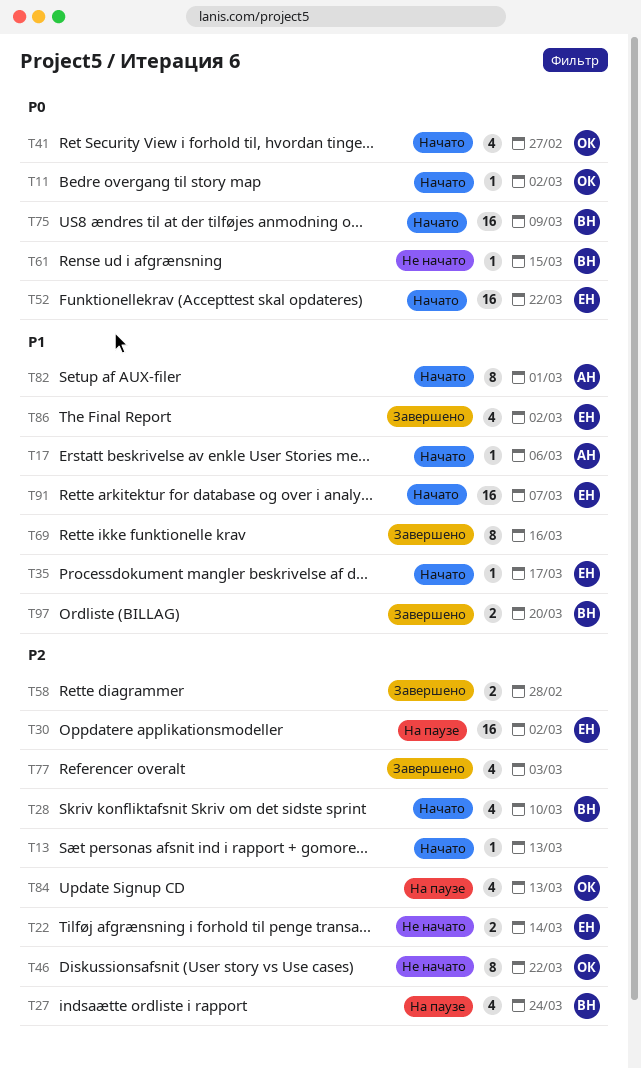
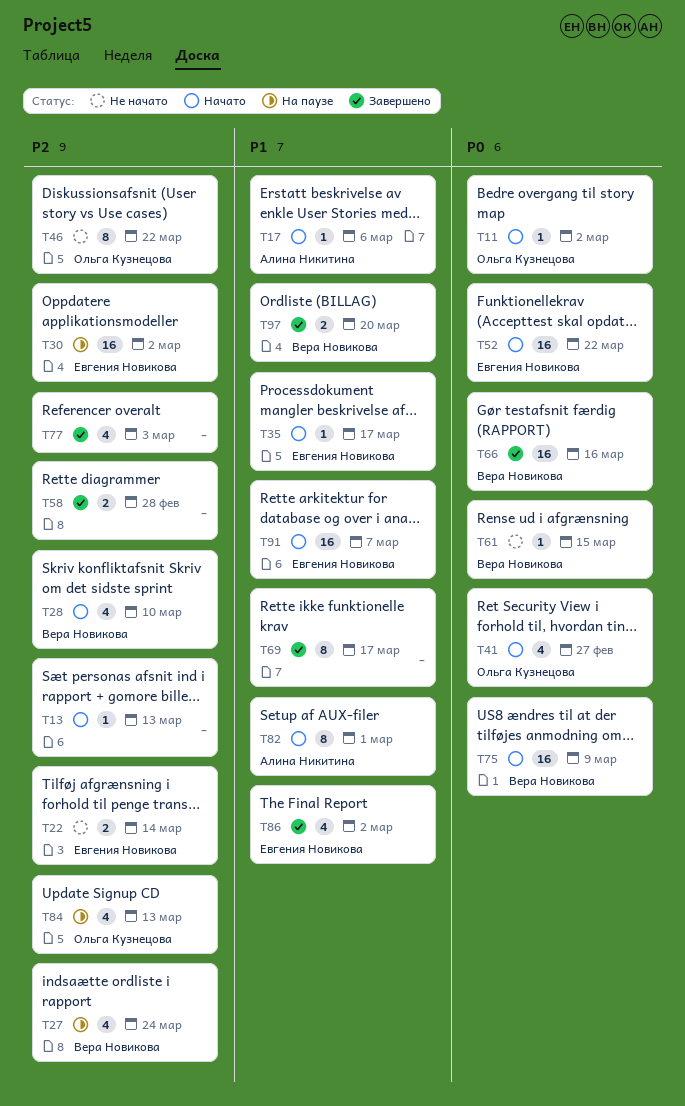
T66: none -> present
T69, due: Mar 16 -> Mar 17

